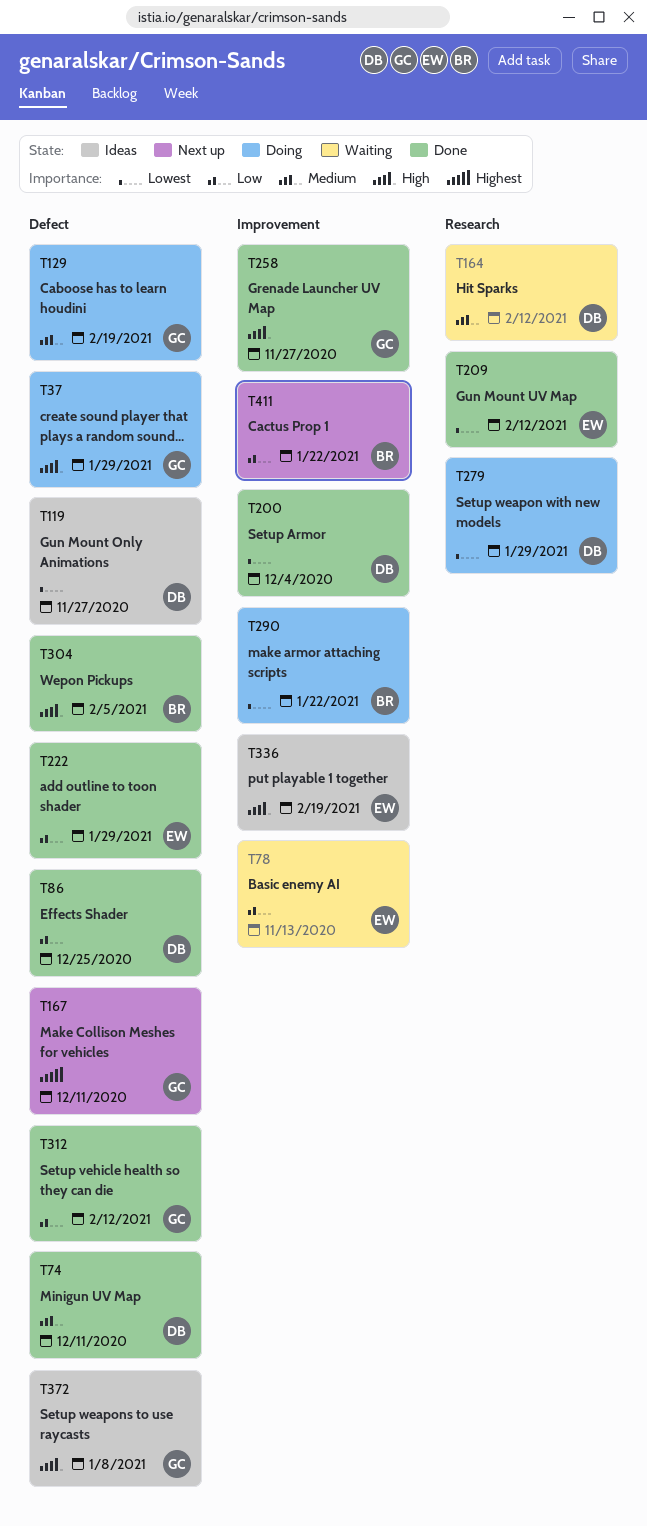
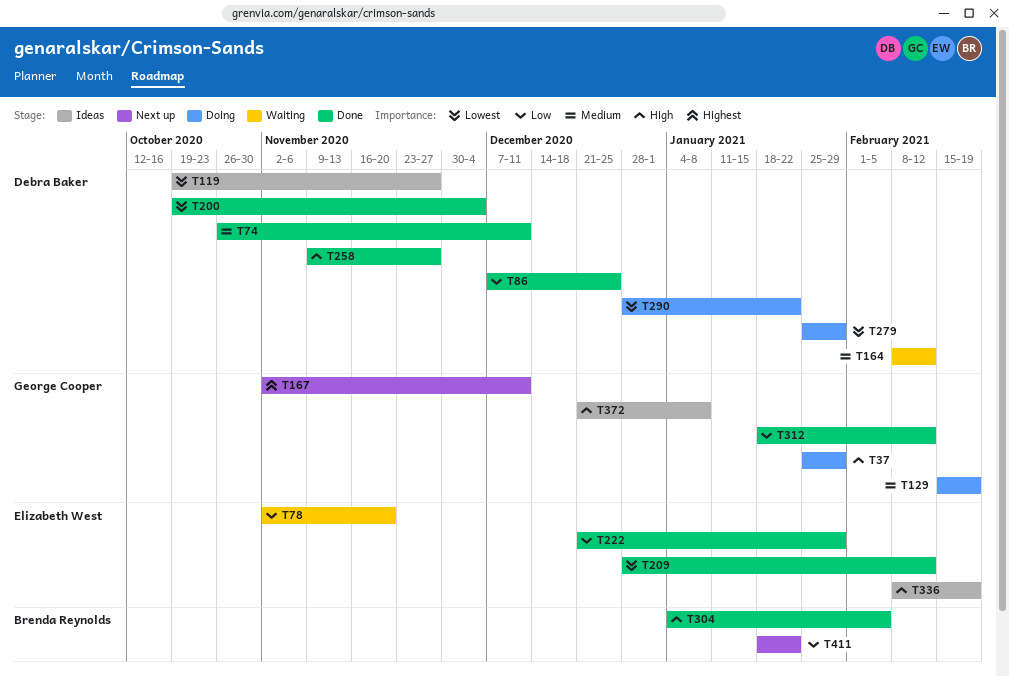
T78, due: Nov 13 -> Nov 20
T258, owner: George Cooper -> Debra Baker
T290, owner: Brenda Reynolds -> Debra Baker

